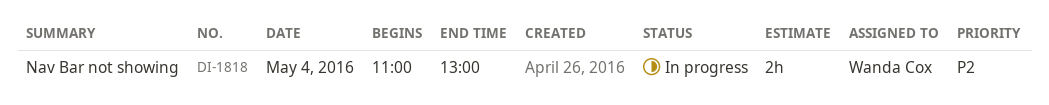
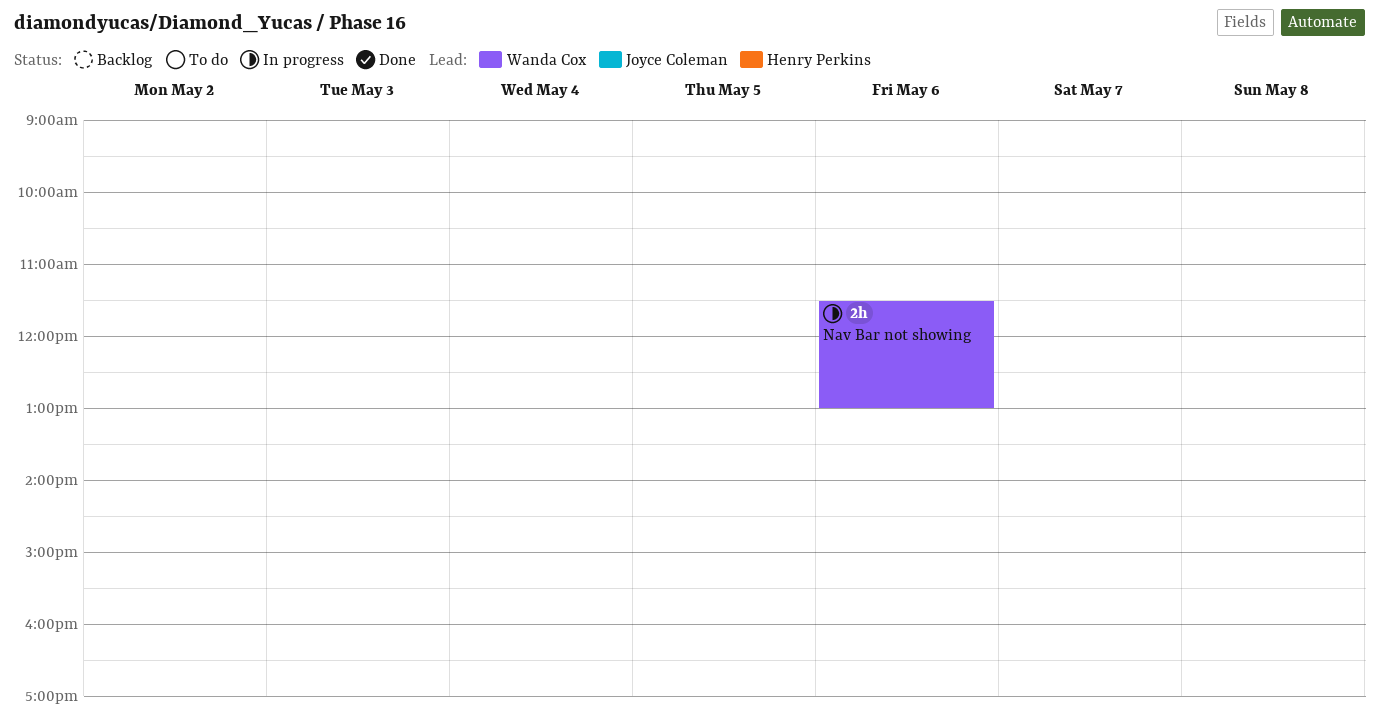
Nav Bar not showing, day: May 4 -> May 6
Nav Bar not showing, begins: 11:00 -> 11:30

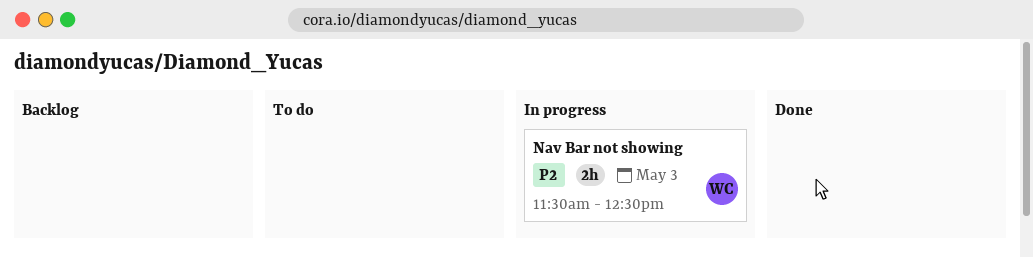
Nav Bar not showing, day: May 6 -> May 3
Nav Bar not showing, ends: 13:00 -> 12:30

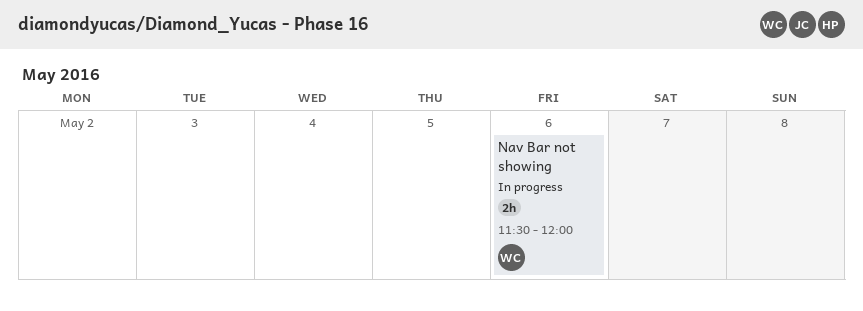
Nav Bar not showing, day: May 3 -> May 6
Nav Bar not showing, ends: 12:30 -> 12:00

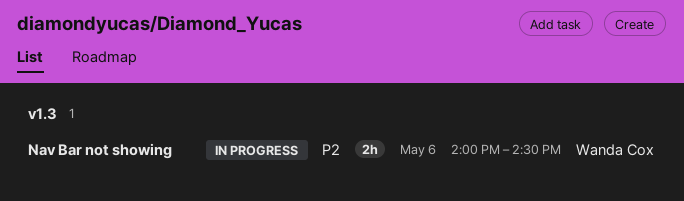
Nav Bar not showing, begins: 11:30 -> 14:00
Nav Bar not showing, ends: 12:00 -> 14:30

